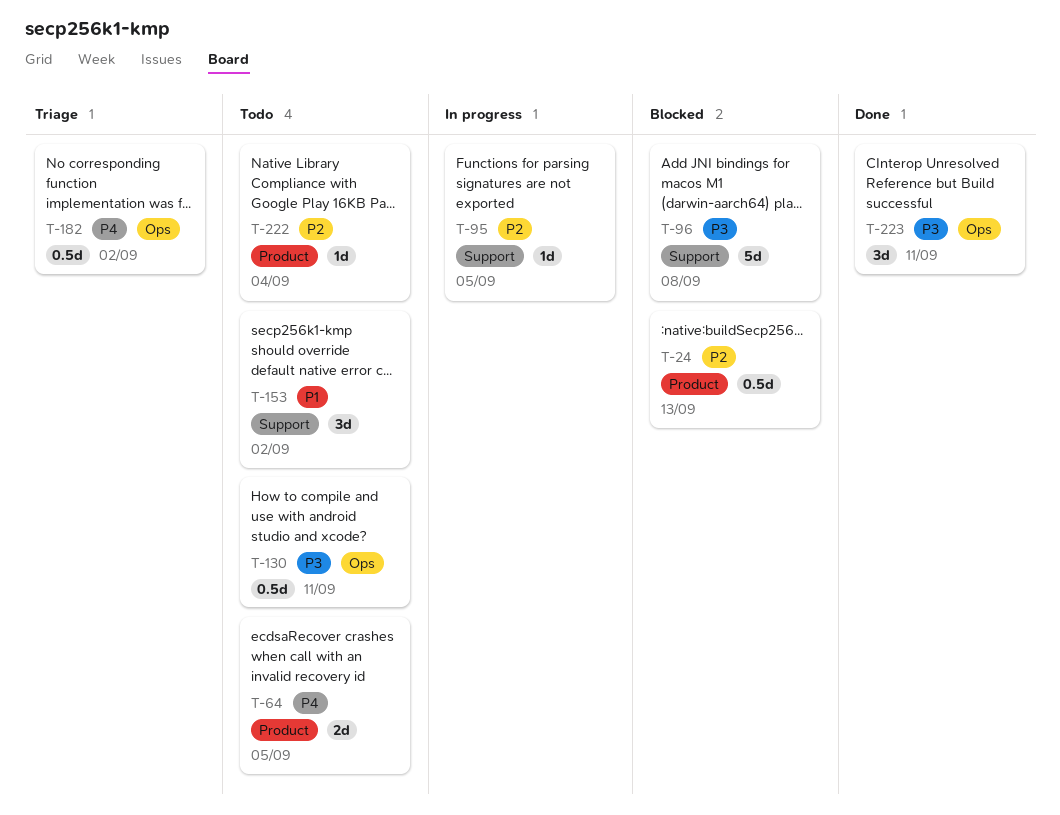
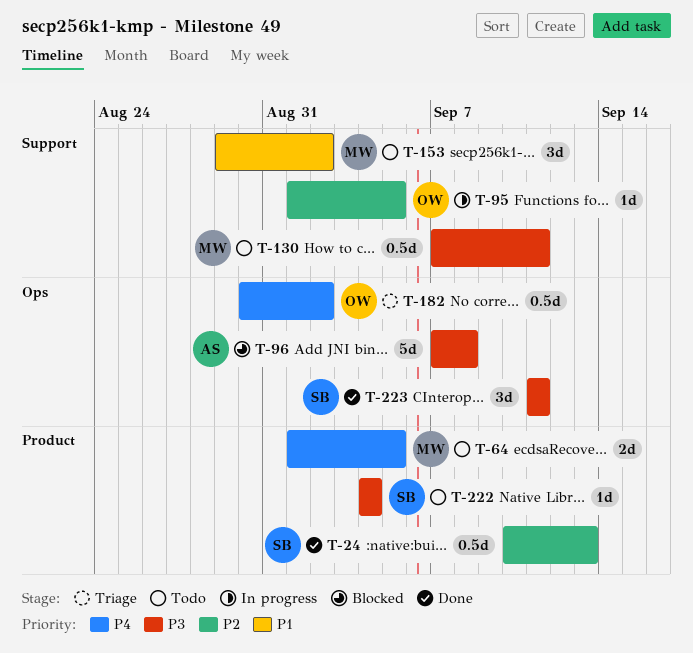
T-24, status: Blocked -> Done
T-96, label: Support -> Ops
T-130, label: Ops -> Support
T-222, priority: P2 -> P3

